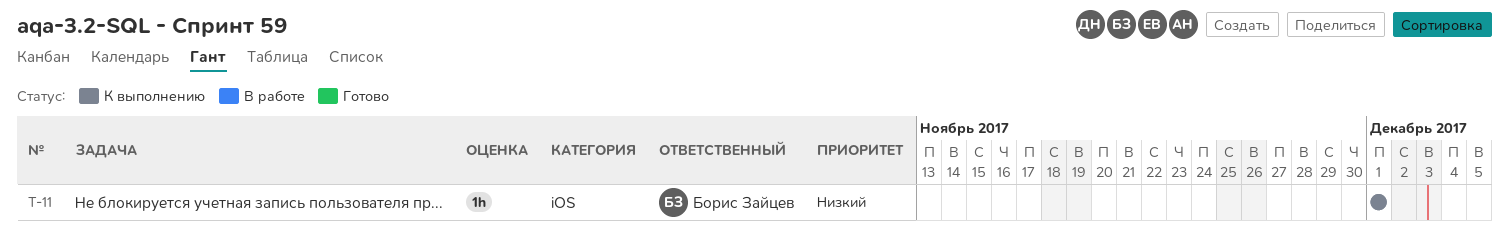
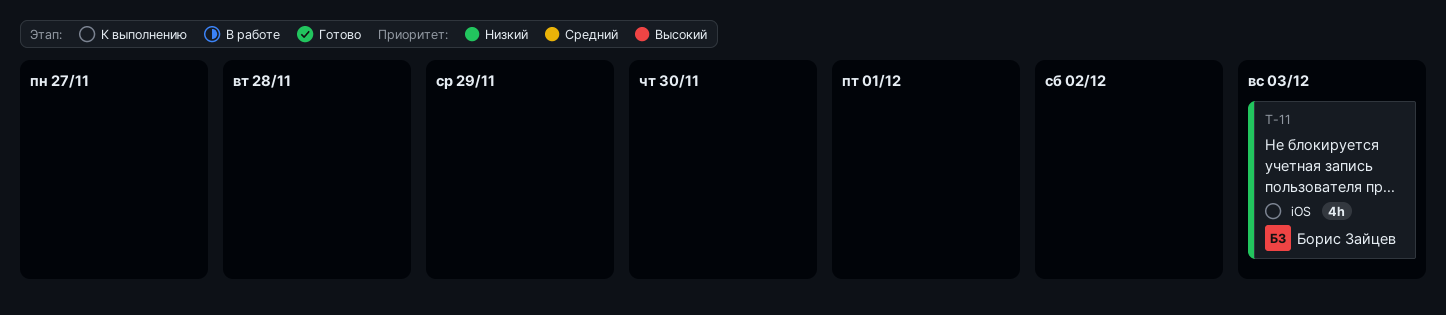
T-11, estimate: 1h -> 4h
T-11, due: Dec 1 -> Dec 3

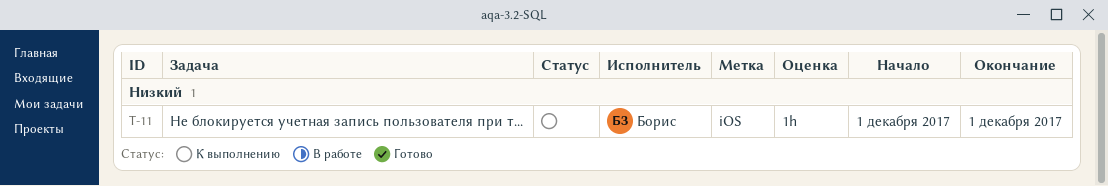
T-11, estimate: 4h -> 1h
T-11, due: Dec 3 -> Dec 1

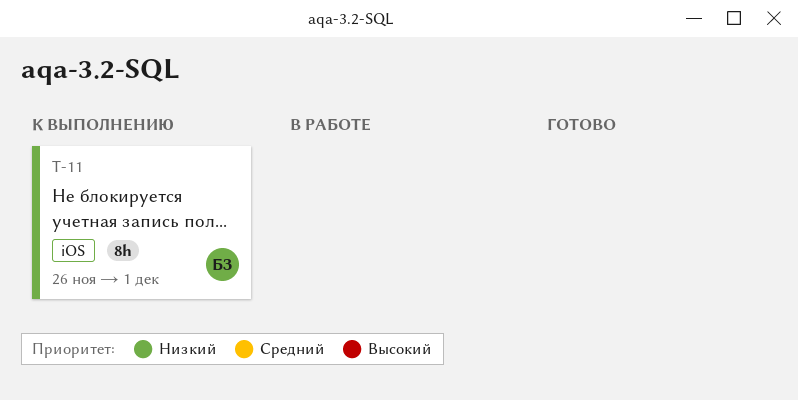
T-11, estimate: 1h -> 8h
T-11, start: Dec 1 -> Nov 26

